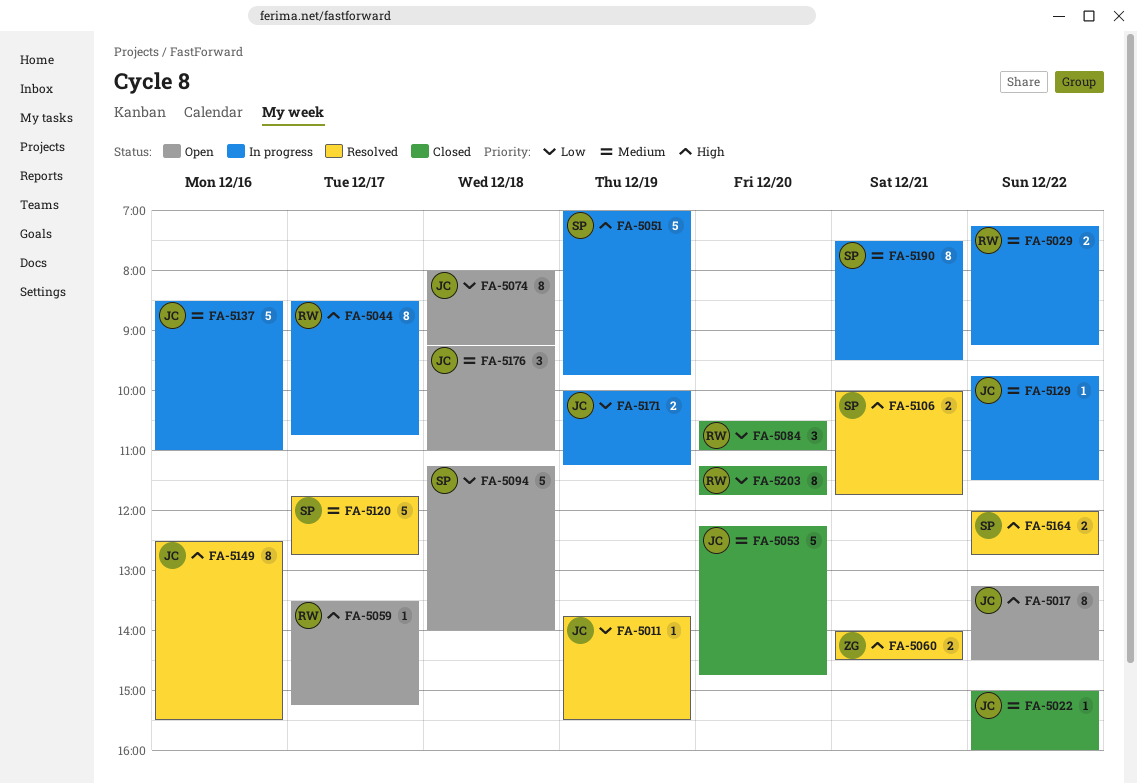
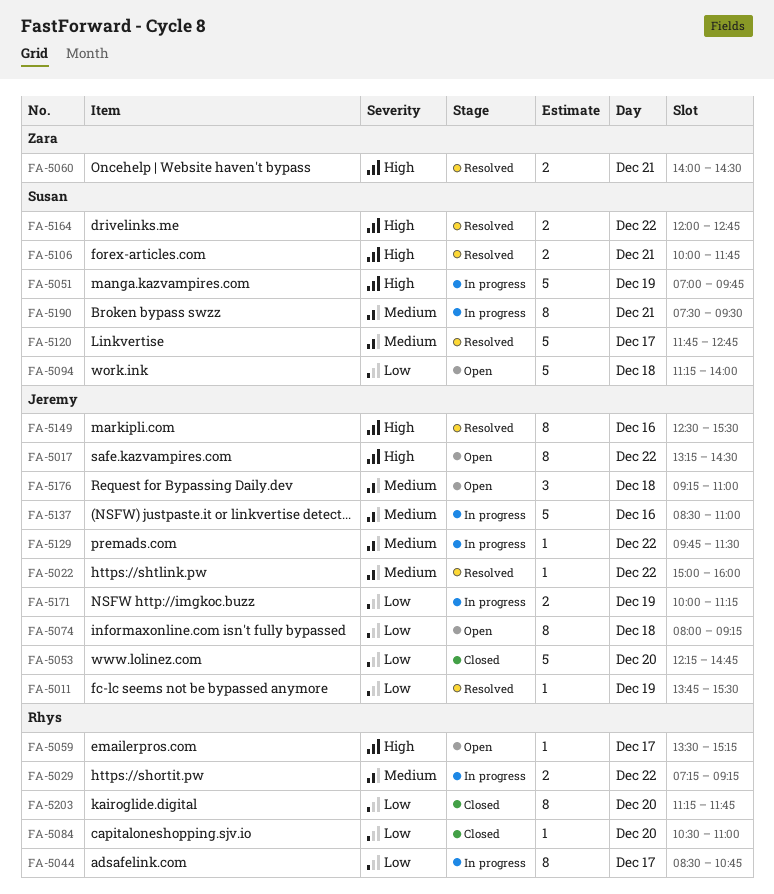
FA-5022, status: Closed -> Resolved
FA-5044, priority: High -> Low
FA-5053, priority: Medium -> Low
FA-5084, estimate: 3 -> 1

